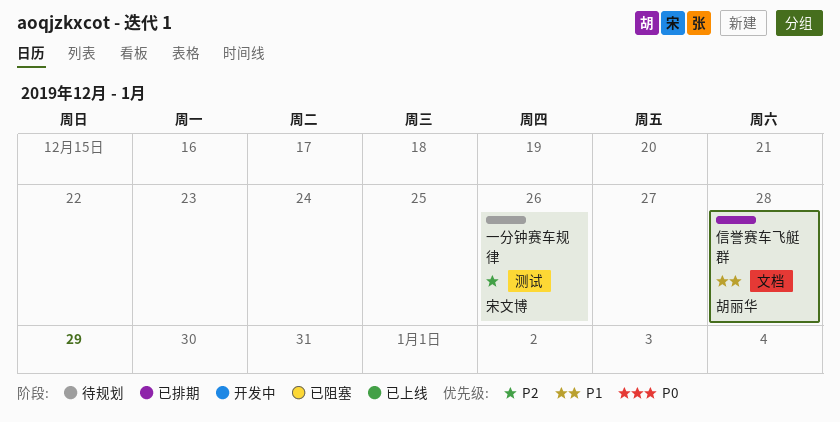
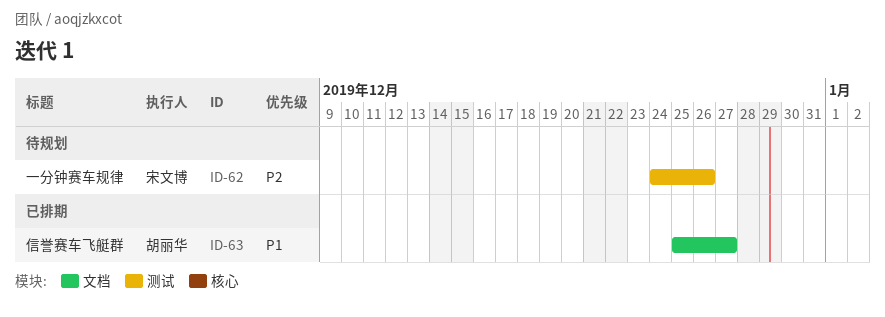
信誉赛车飞艇群, due: Dec 28 -> Dec 27

